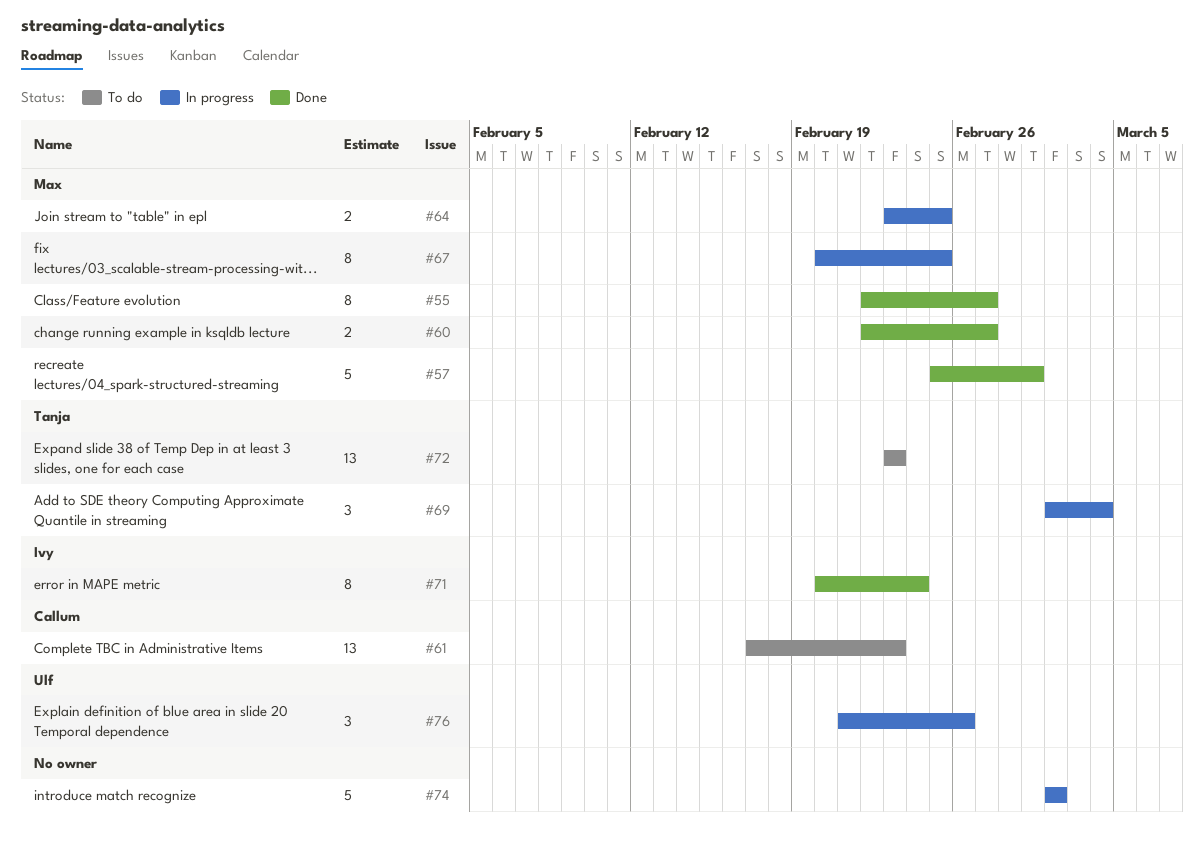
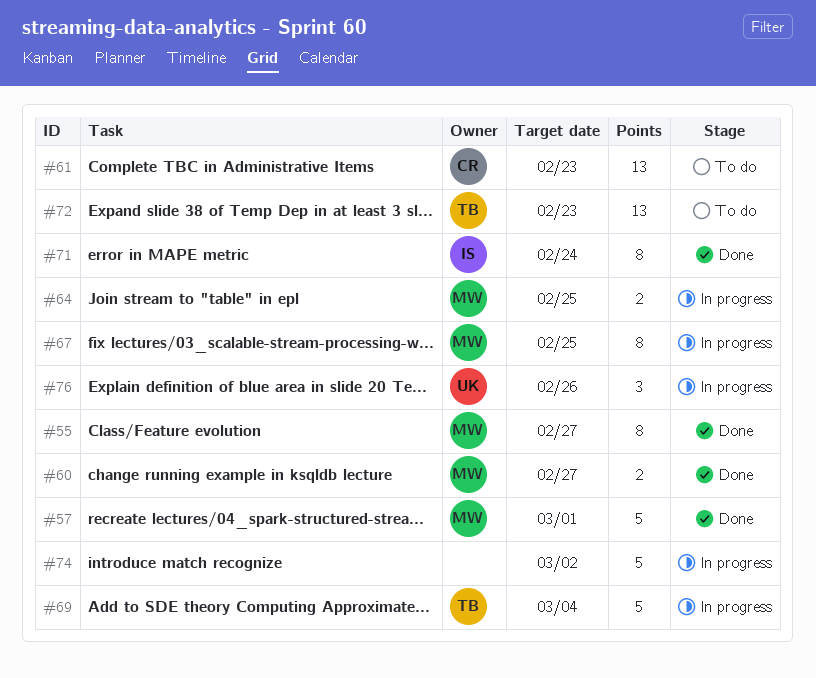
#69, estimate: 3 -> 5

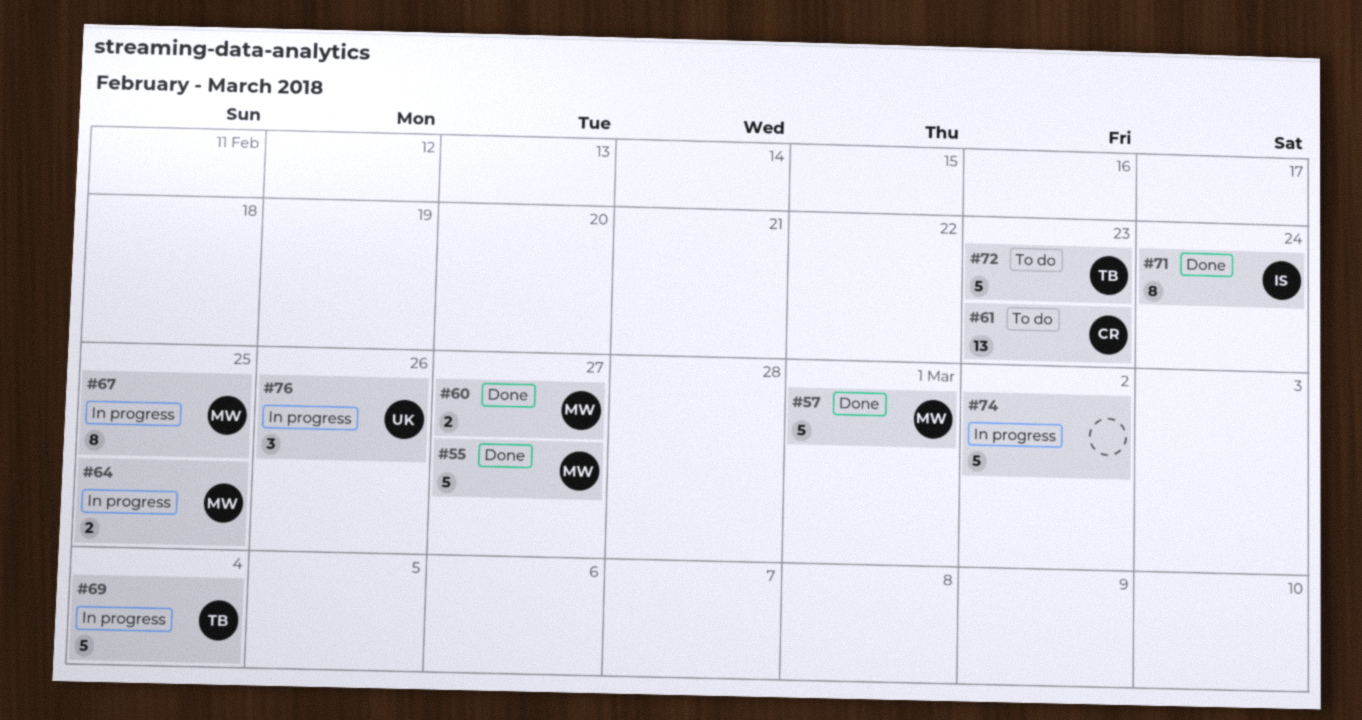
#55, estimate: 8 -> 5
#72, estimate: 13 -> 5

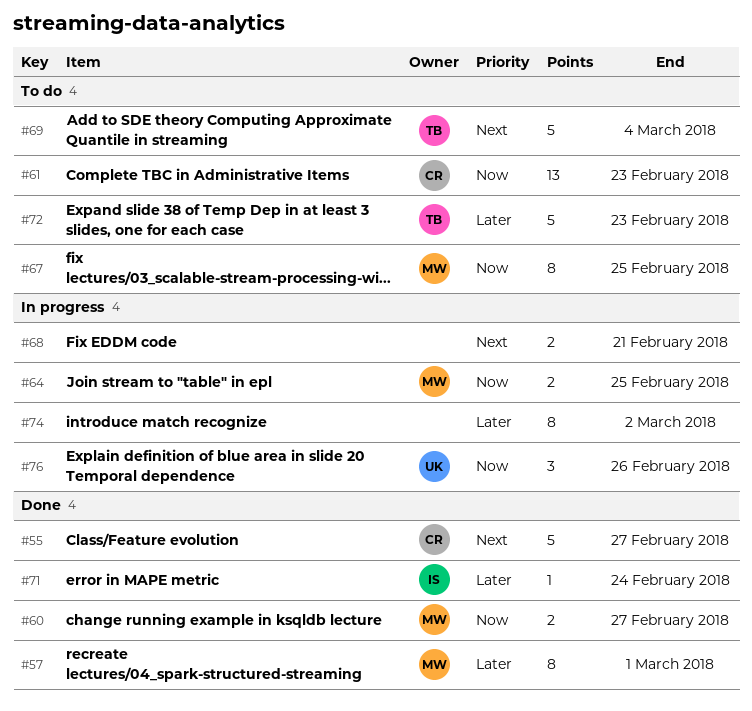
#55, owner: MW -> CR
#57, estimate: 5 -> 8
#67, status: In progress -> To do
#68: none -> present
#69, status: In progress -> To do
#71, estimate: 8 -> 1
#74, estimate: 5 -> 8

